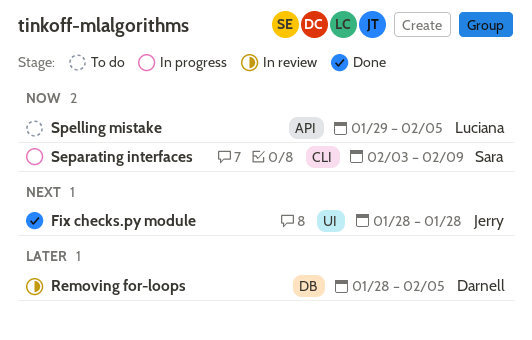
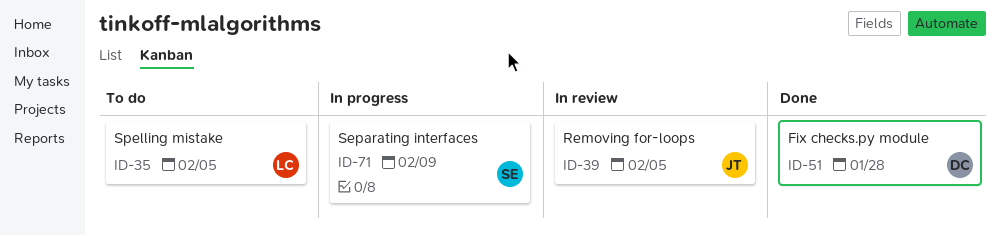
Fix checks.py module, owner: Jerry -> Darnell
Removing for-loops, owner: Darnell -> Jerry

